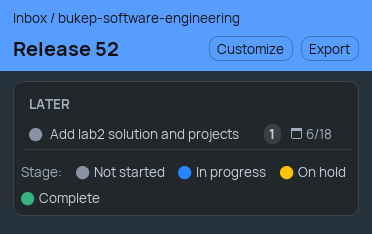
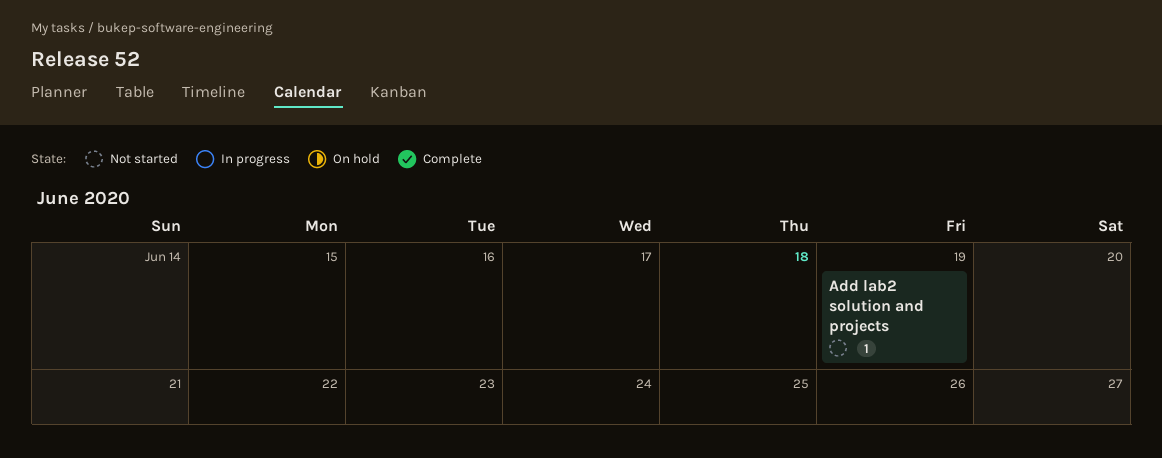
Add lab2 solution and projects, due: Jun 18 -> Jun 19

